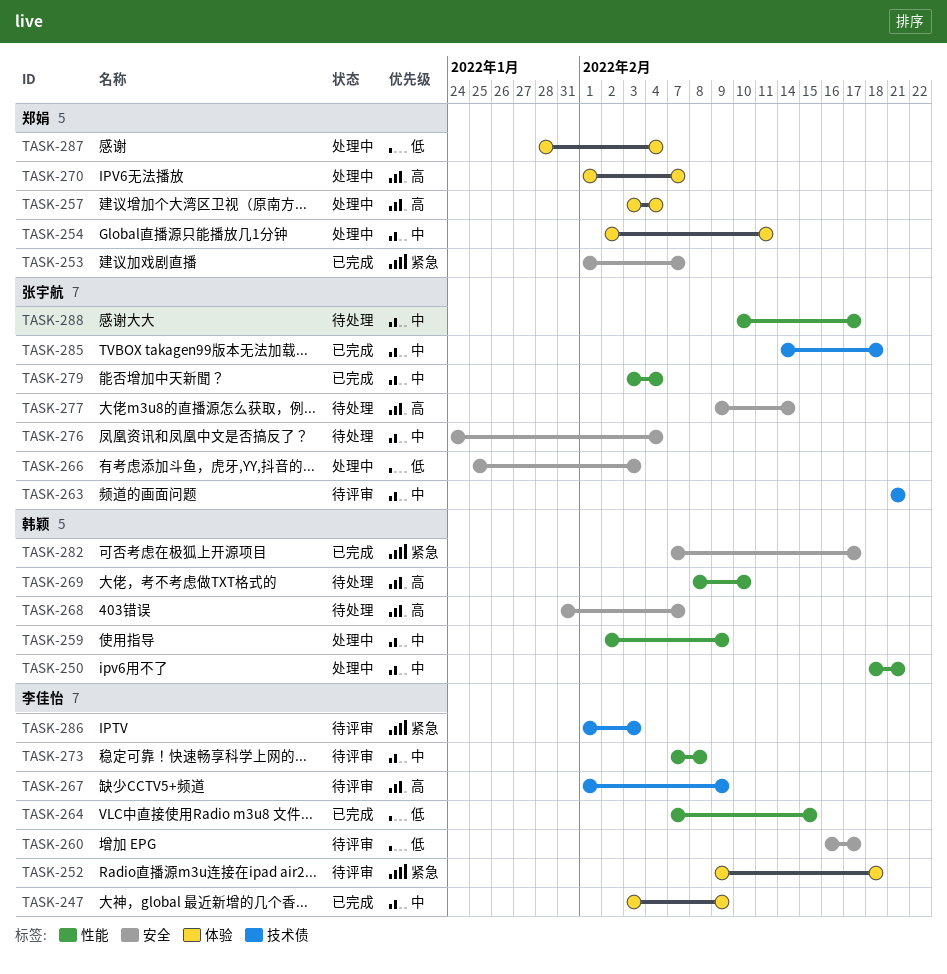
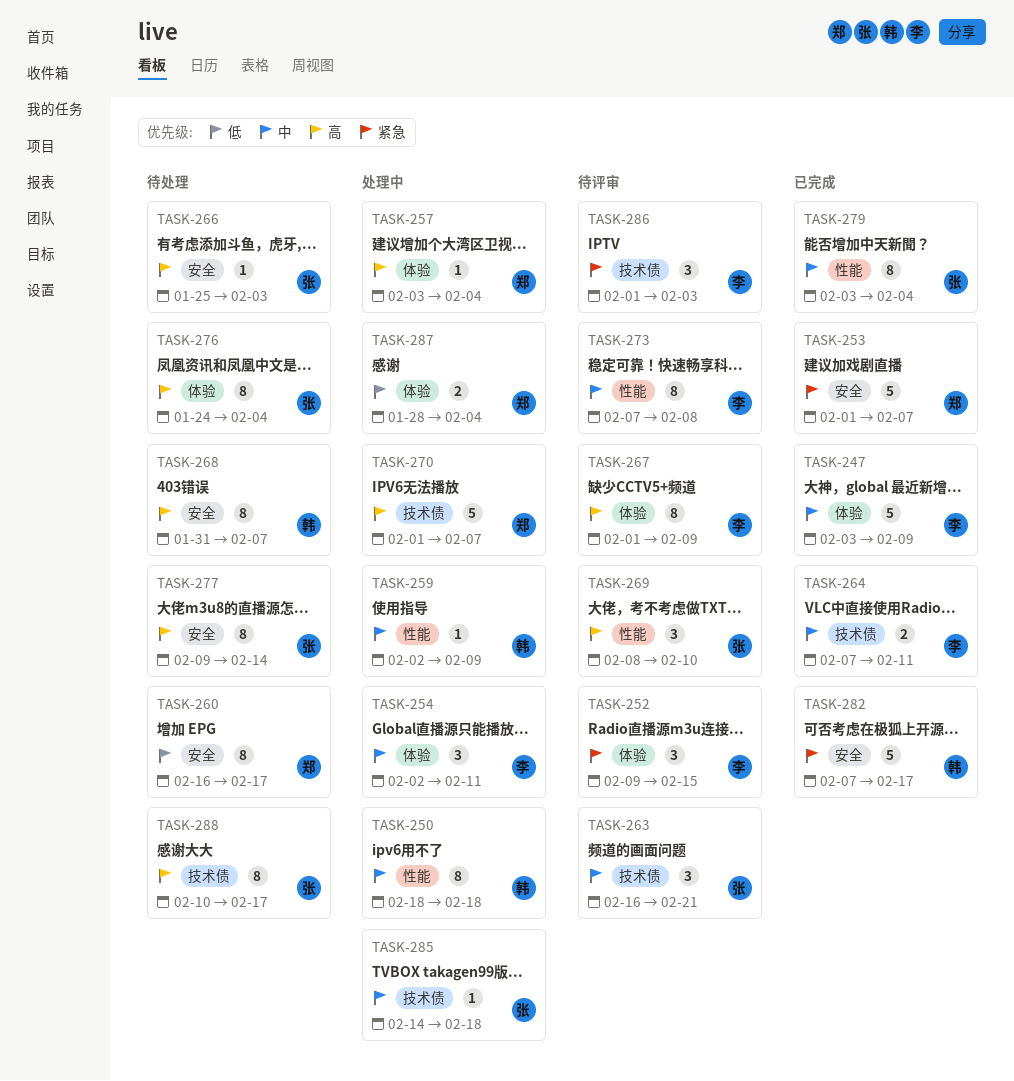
TASK-250, due: Feb 21 -> Feb 18
TASK-252, due: Feb 18 -> Feb 15
TASK-254, owner: 郑娟 -> 李佳怡
TASK-260, status: 待评审 -> 待处理
TASK-260, owner: 李佳怡 -> 郑娟
TASK-263, start: Feb 21 -> Feb 16
TASK-264, priority: 低 -> 中
TASK-264, label: 性能 -> 技术债
TASK-264, due: Feb 15 -> Feb 11
TASK-266, status: 处理中 -> 待处理
TASK-266, priority: 低 -> 高
TASK-267, label: 技术债 -> 体验
TASK-269, status: 待处理 -> 待评审
TASK-269, owner: 韩颖 -> 张宇航
TASK-270, label: 体验 -> 技术债
TASK-276, priority: 中 -> 高
TASK-276, label: 安全 -> 体验
TASK-285, status: 已完成 -> 处理中
TASK-288, priority: 中 -> 高
TASK-288, label: 性能 -> 技术债

